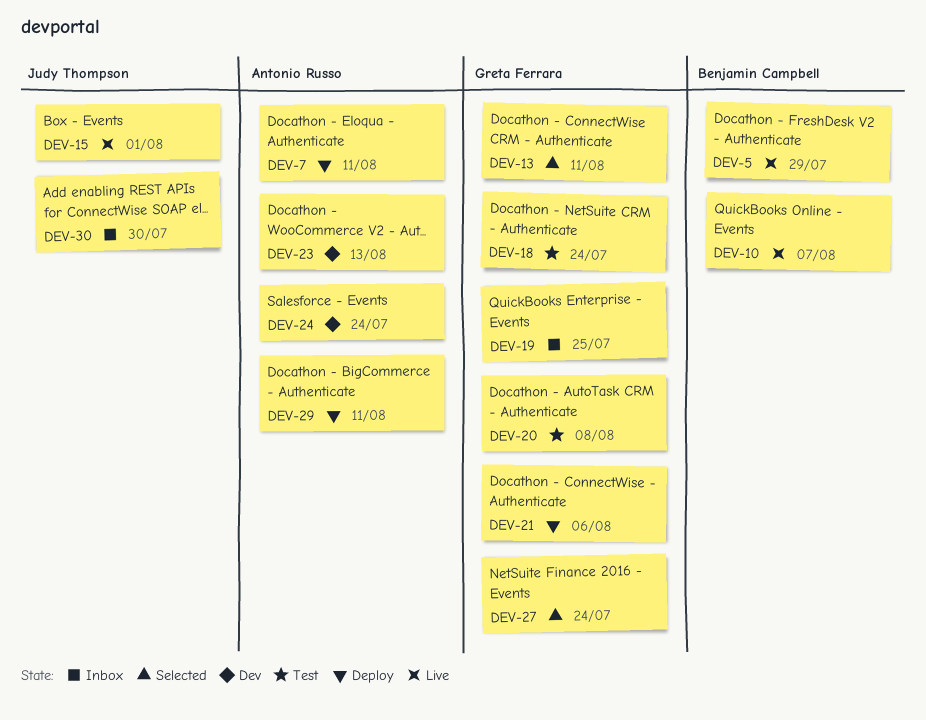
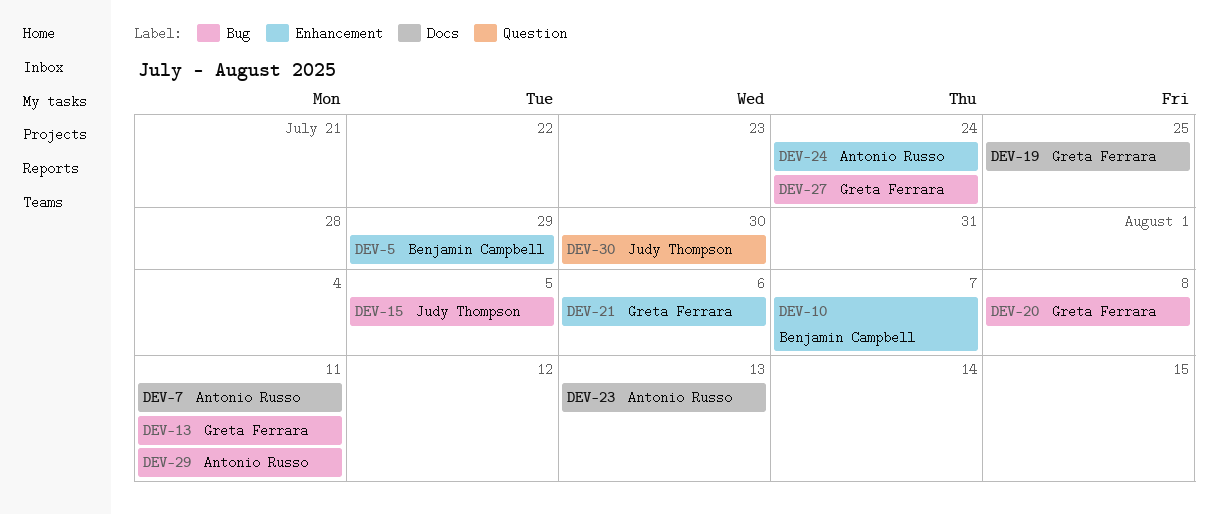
DEV-15, due: Aug 1 -> Aug 5
DEV-18: present -> none

